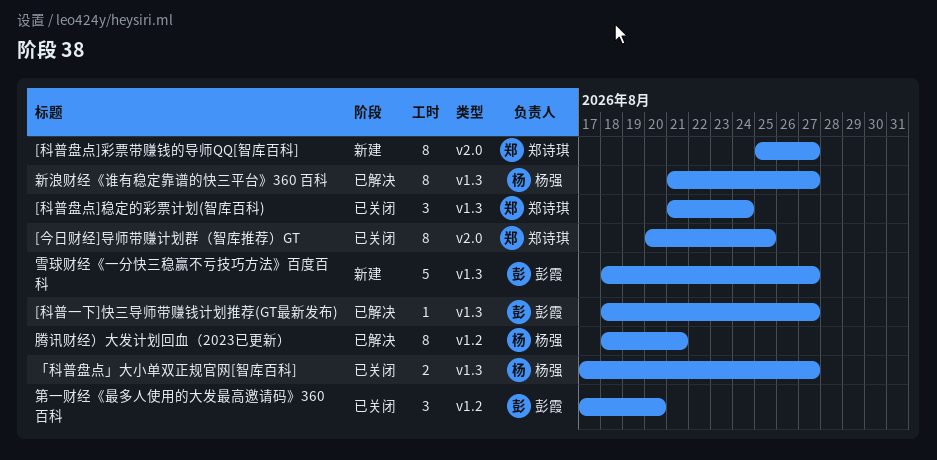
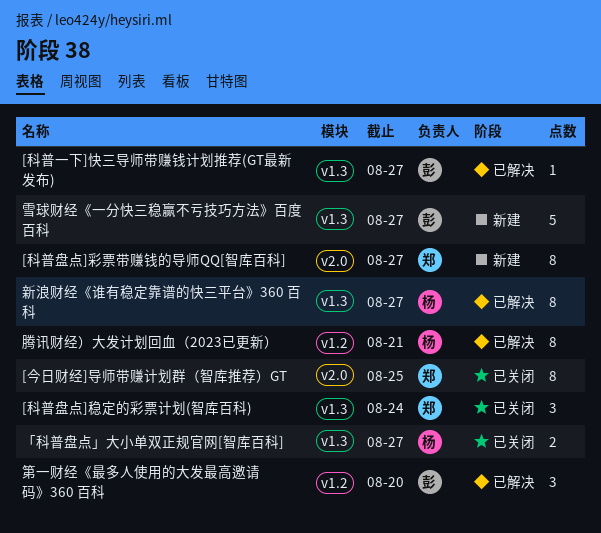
第一财经《最多人使用的大发最高邀请码》360 百科, status: 已关闭 -> 已解决

